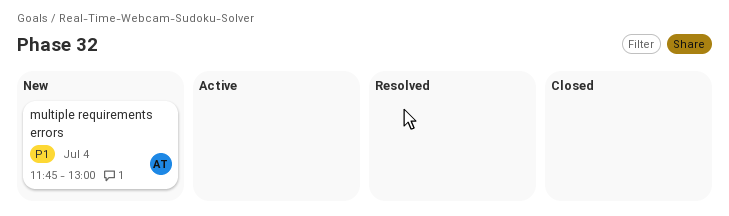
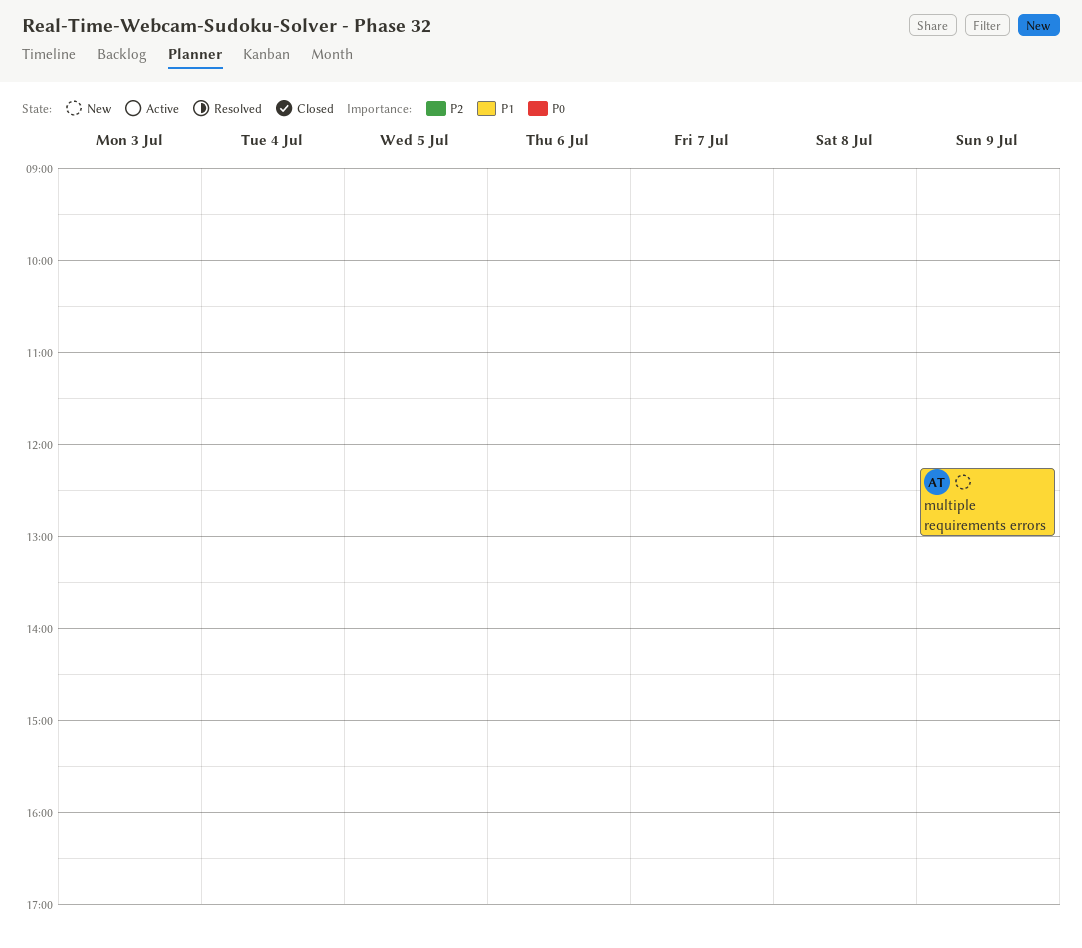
multiple requirements errors, day: Jul 4 -> Jul 9
multiple requirements errors, begins: 11:45 -> 12:15

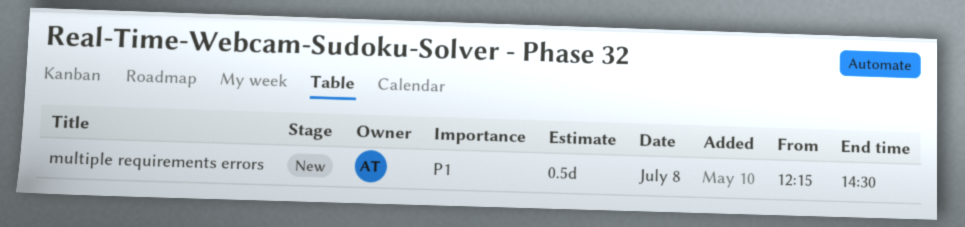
multiple requirements errors, day: Jul 9 -> Jul 8
multiple requirements errors, ends: 13:00 -> 14:30

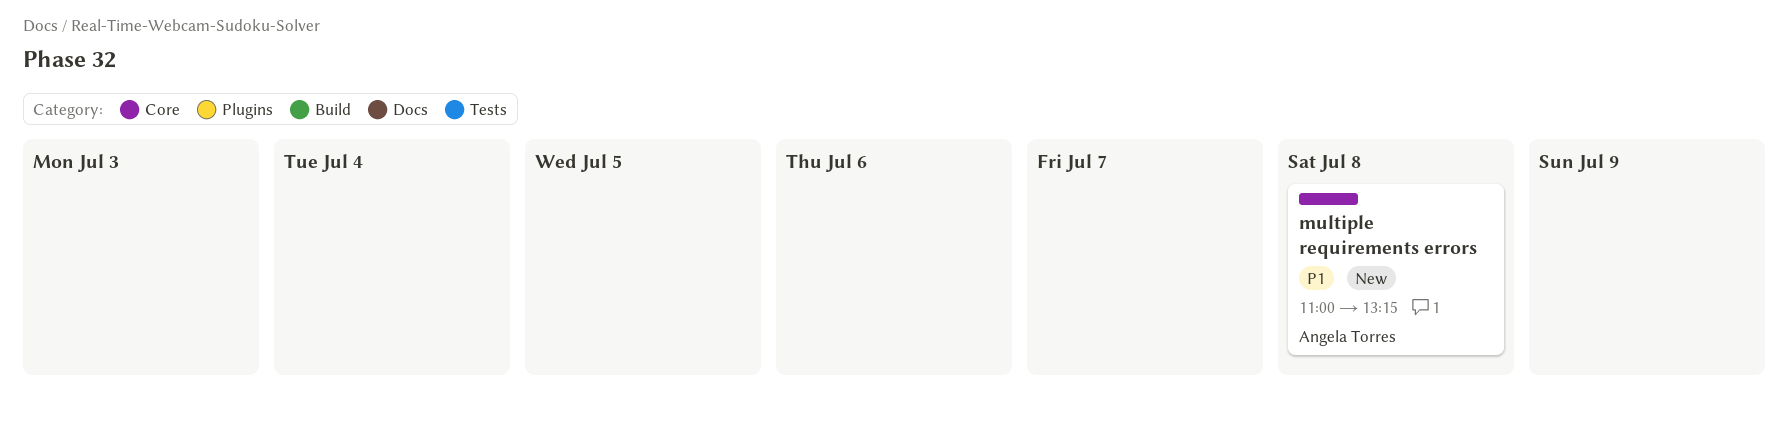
multiple requirements errors, begins: 12:15 -> 11:00
multiple requirements errors, ends: 14:30 -> 13:15

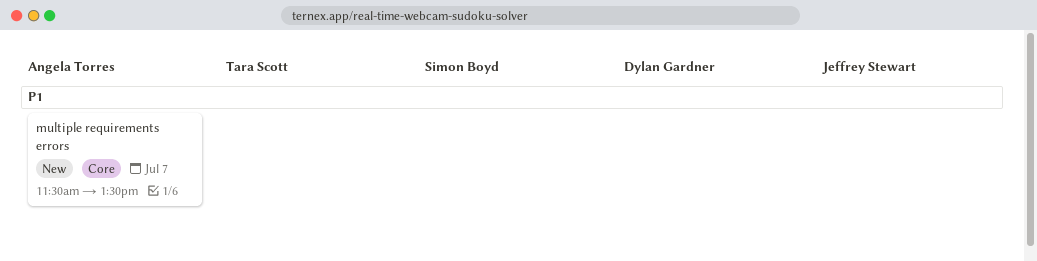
multiple requirements errors, day: Jul 8 -> Jul 7
multiple requirements errors, begins: 11:00 -> 11:30
multiple requirements errors, ends: 13:15 -> 13:30

